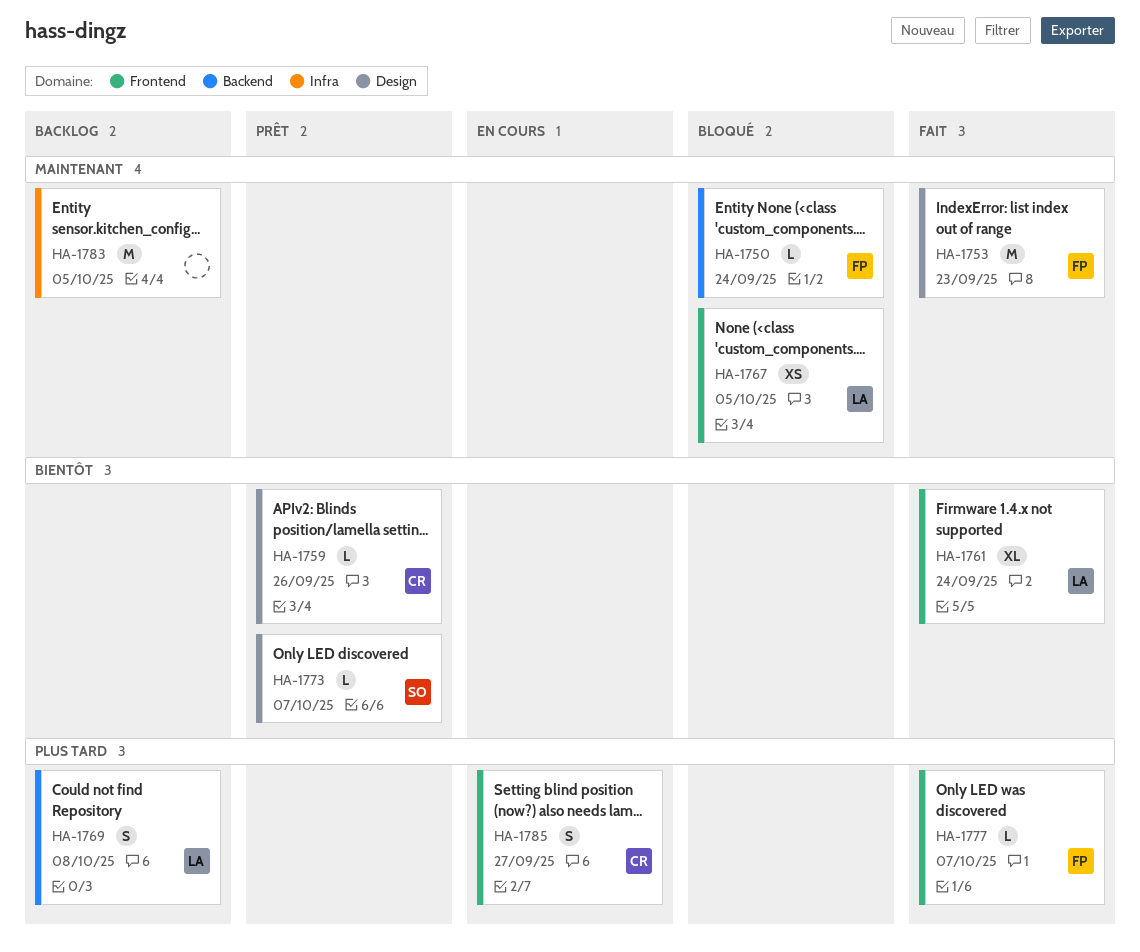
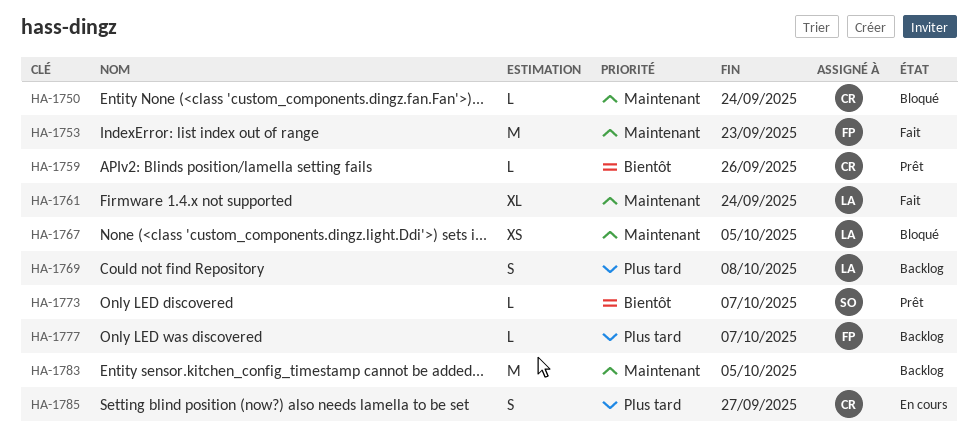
HA-1750, owner: FP -> CR
HA-1761, priority: Bientôt -> Maintenant
HA-1777, status: Fait -> Backlog

